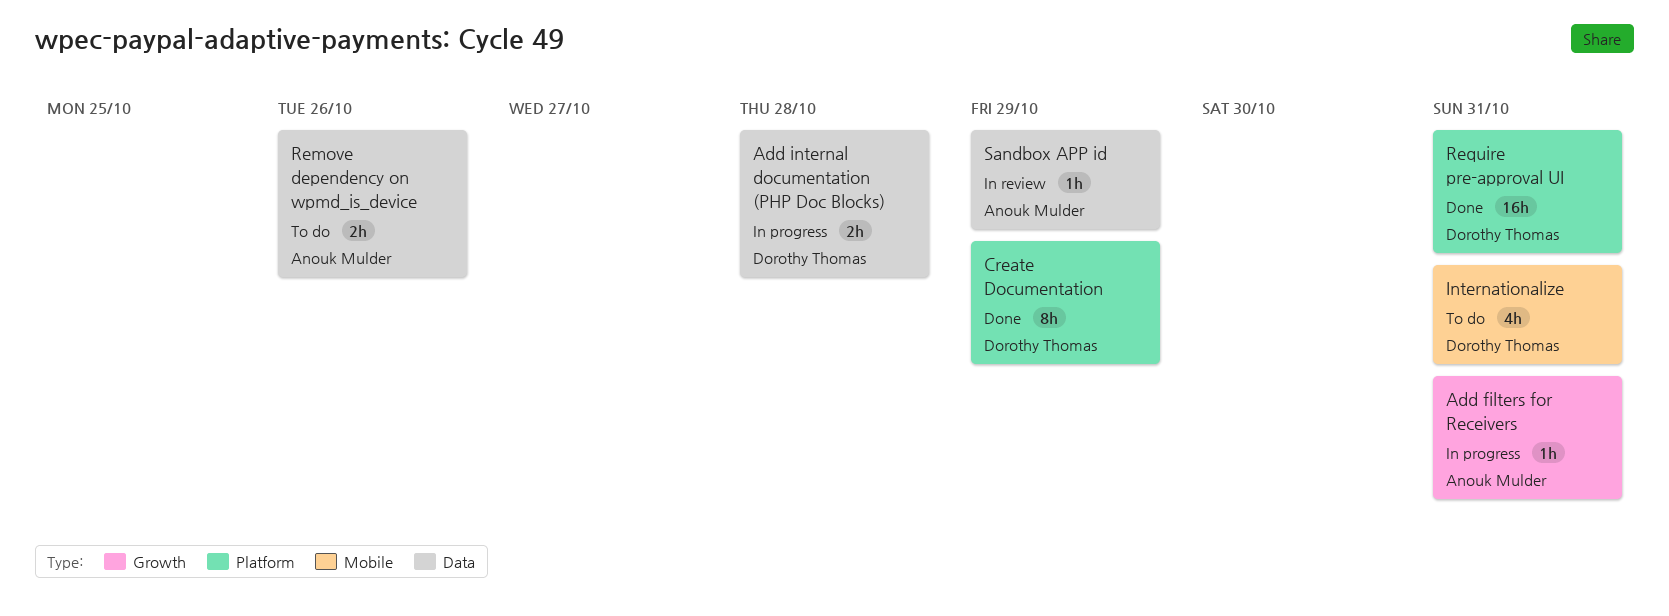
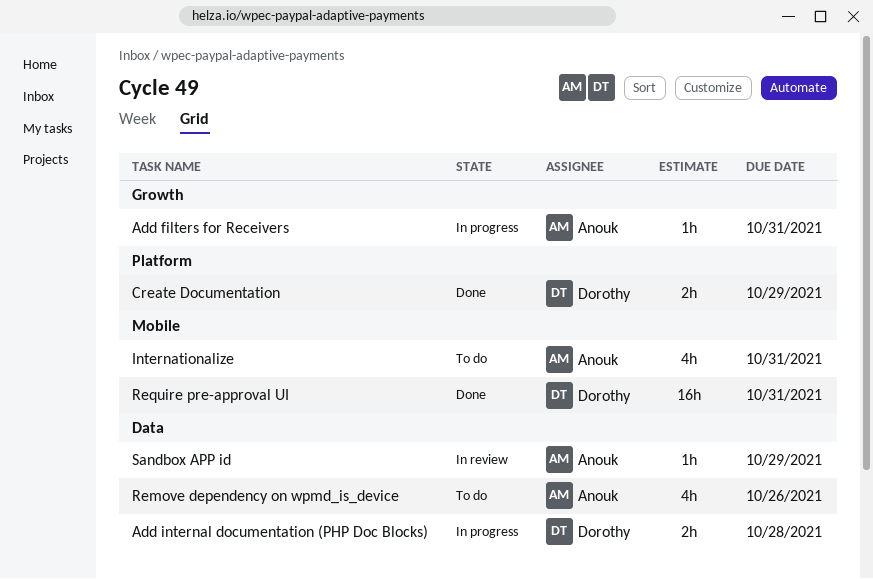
Create Documentation, estimate: 8h -> 2h
Internationalize, owner: Dorothy Thomas -> Anouk Mulder
Remove dependency on wpmd_is_device, estimate: 2h -> 4h
Require pre-approval UI, label: Platform -> Mobile

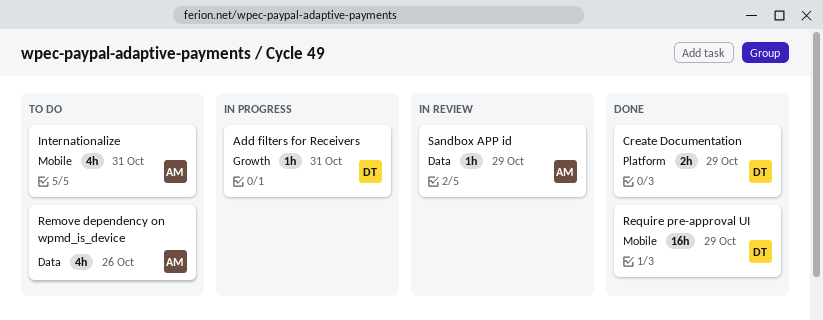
Add filters for Receivers, owner: Anouk -> Dorothy
Add internal documentation (PHP Doc Blocks): present -> none
Require pre-approval UI, due: Oct 31 -> Oct 29

